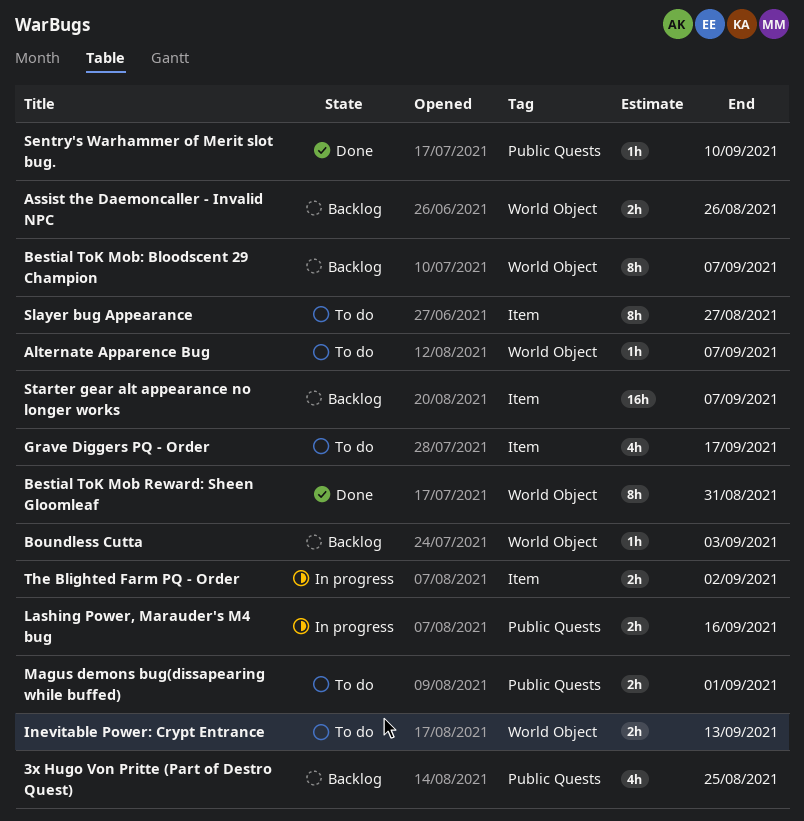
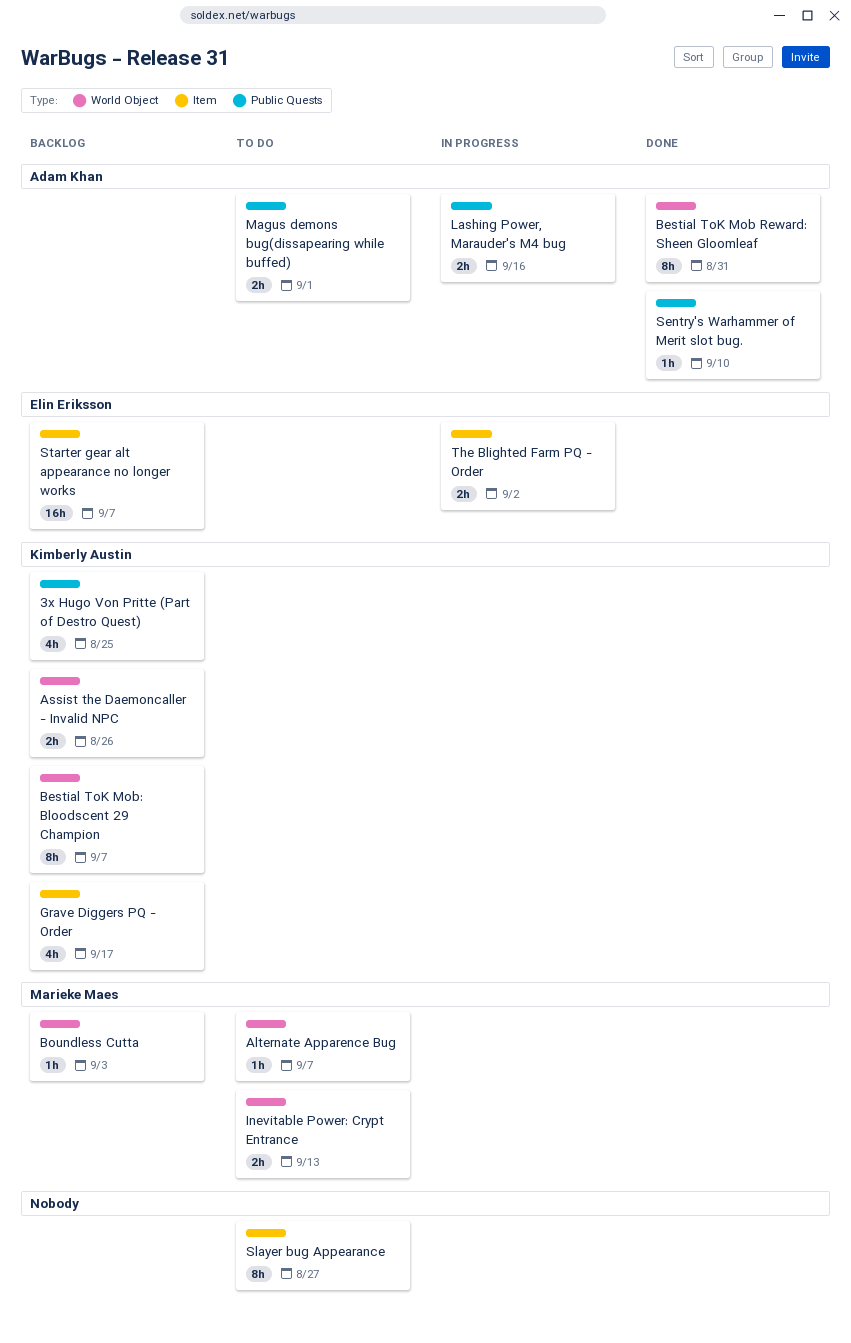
Grave Diggers PQ - Order, status: To do -> Backlog

